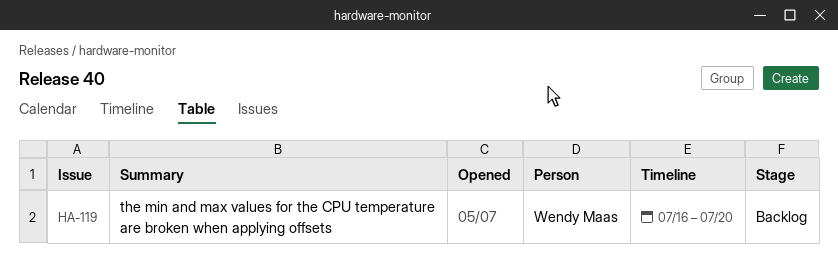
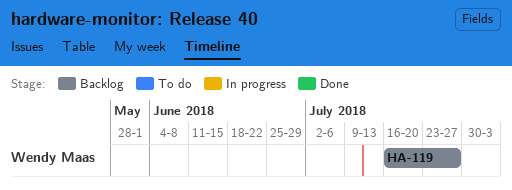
HA-119, due: Jul 20 -> Jul 27

